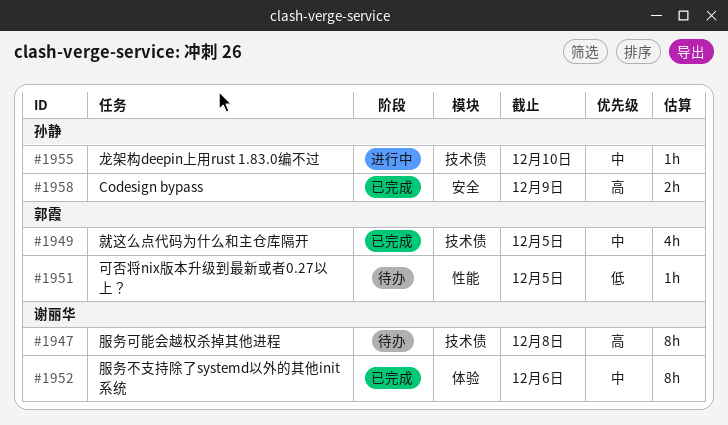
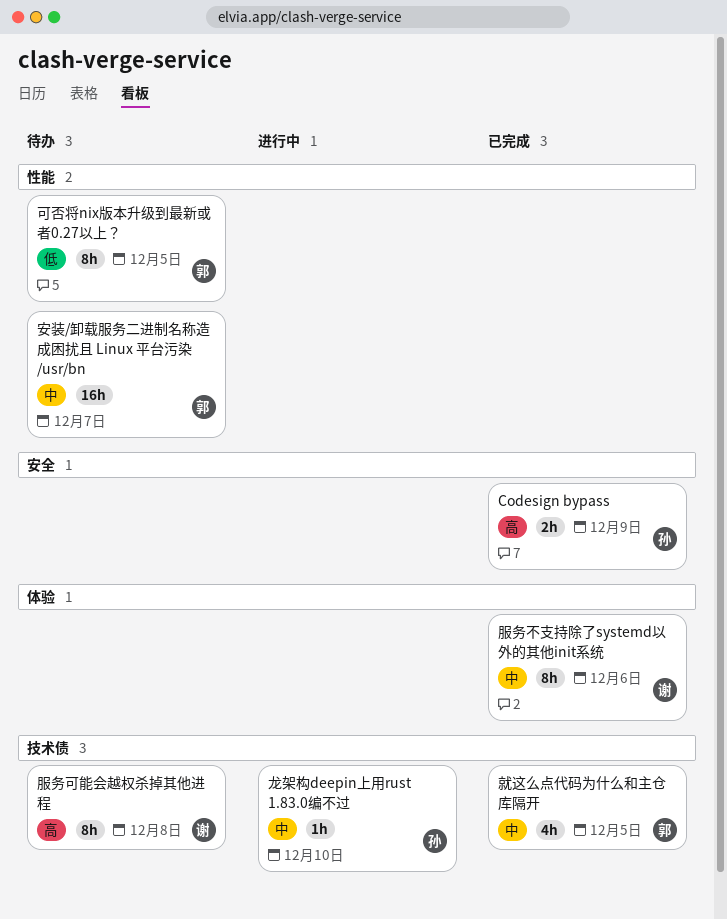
可否将nix版本升级到最新或者0.27以上？, estimate: 1h -> 8h
安装/卸载服务二进制名称造成困扰且 Linux 平台污染 /usr/bn: none -> present

